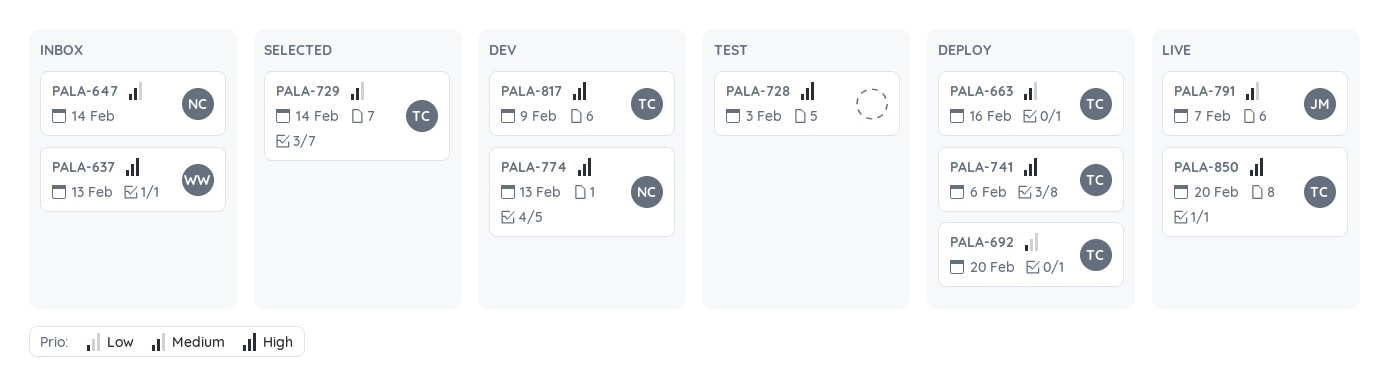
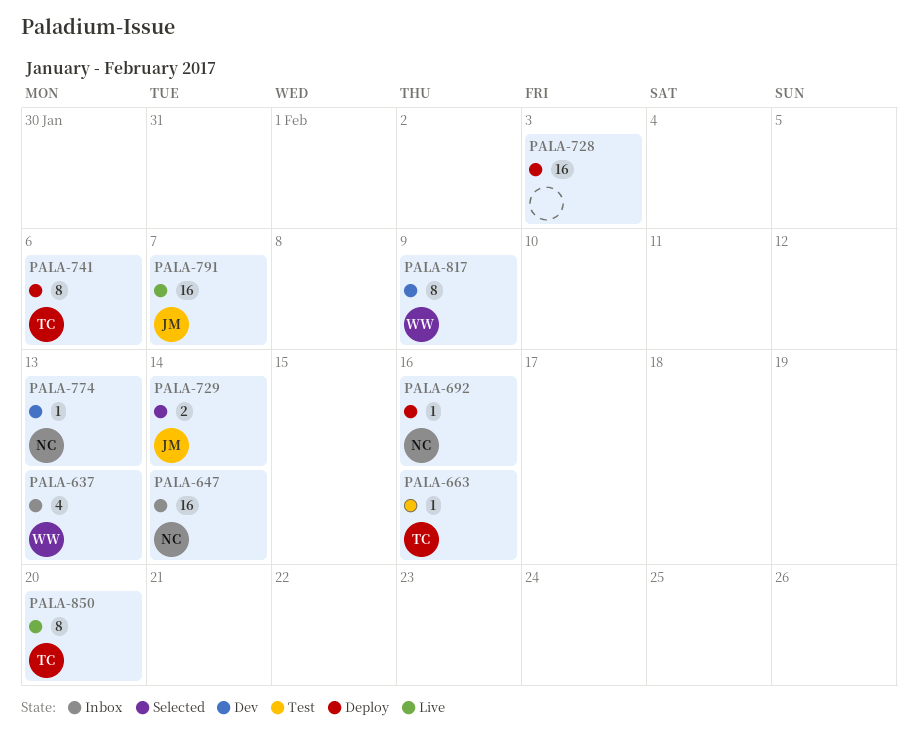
PALA-663, status: Deploy -> Test
PALA-692, owner: TC -> NC
PALA-692, due: Feb 20 -> Feb 16
PALA-728, status: Test -> Deploy
PALA-729, owner: TC -> JM
PALA-817, owner: TC -> WW

